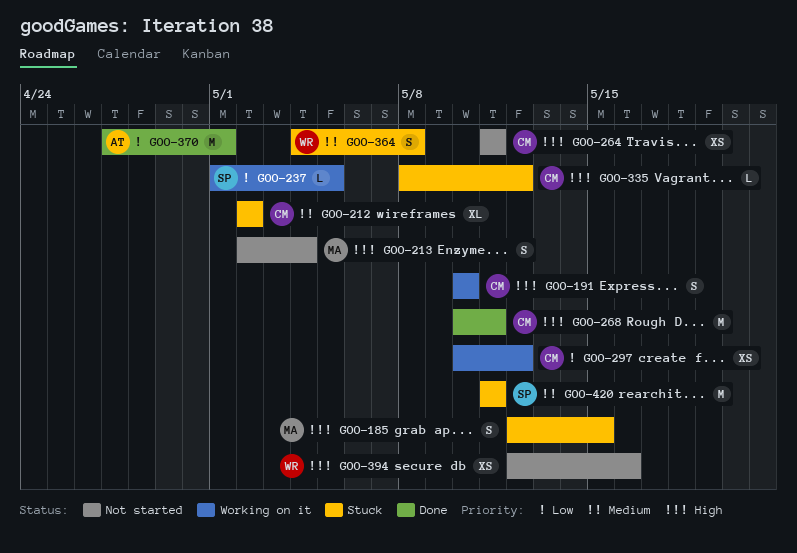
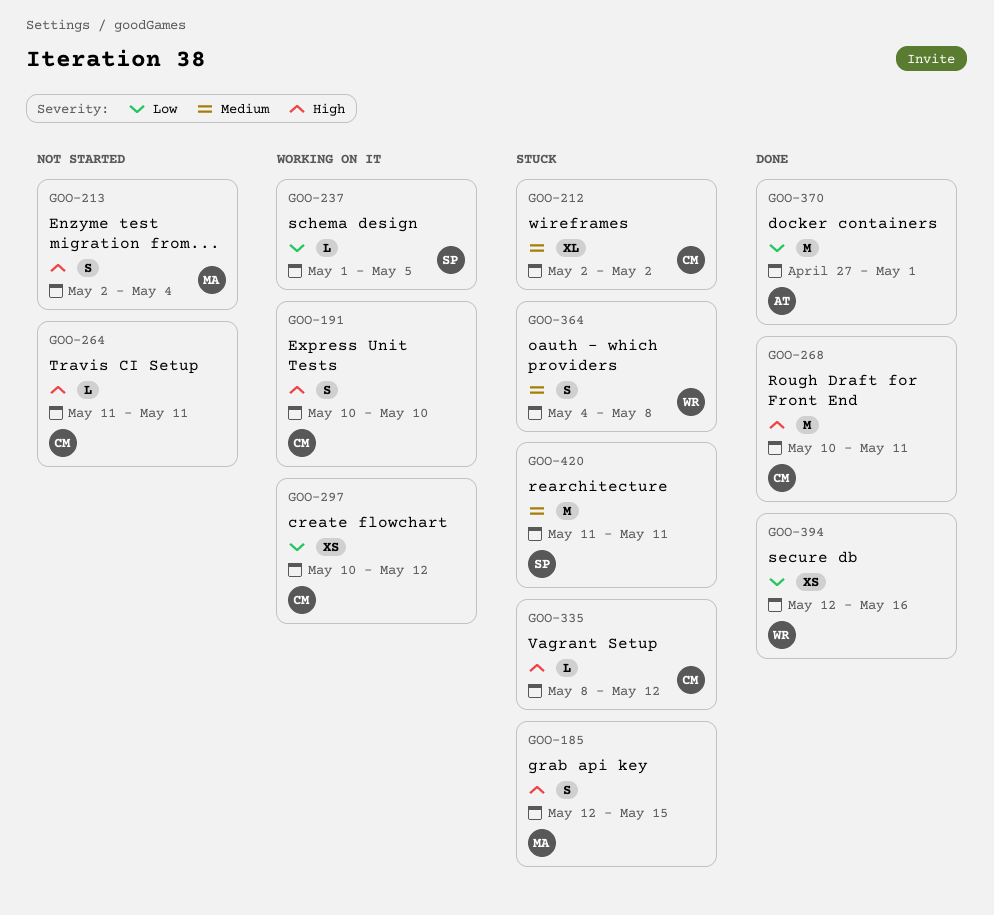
GOO-264, estimate: XS -> L
GOO-394, status: Not started -> Done
GOO-394, priority: High -> Low

